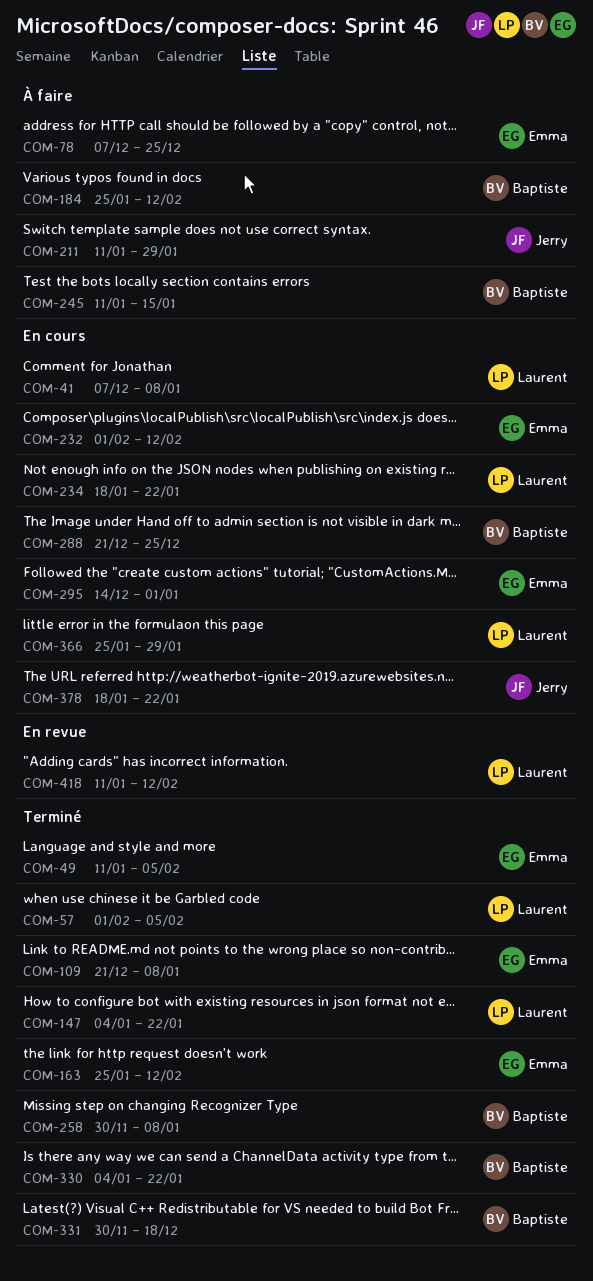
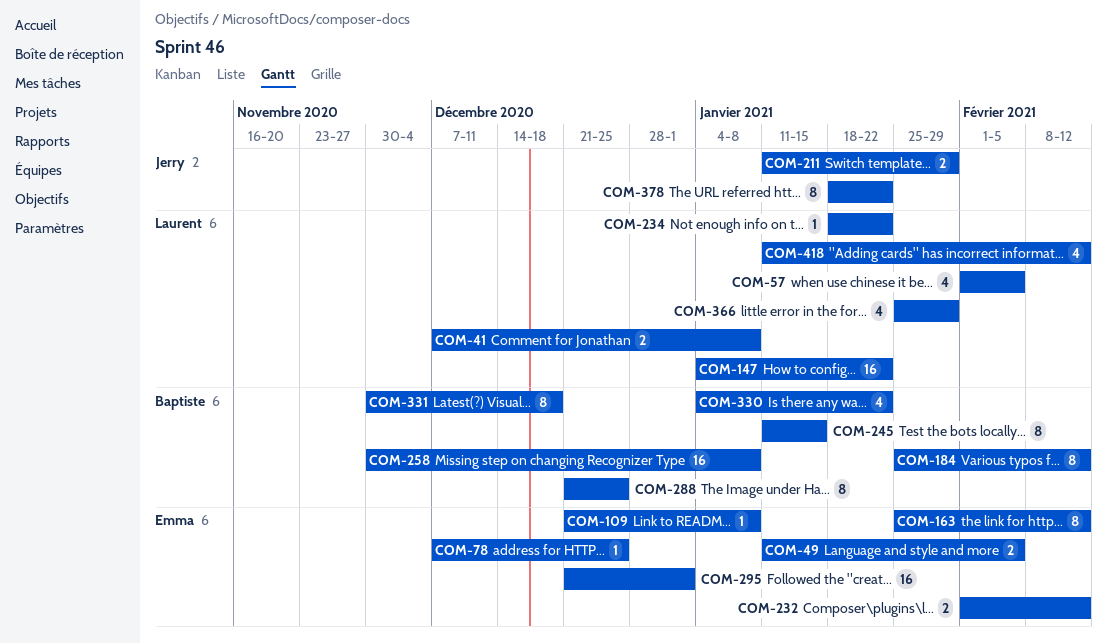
COM-295, start: Dec 14 -> Dec 21

